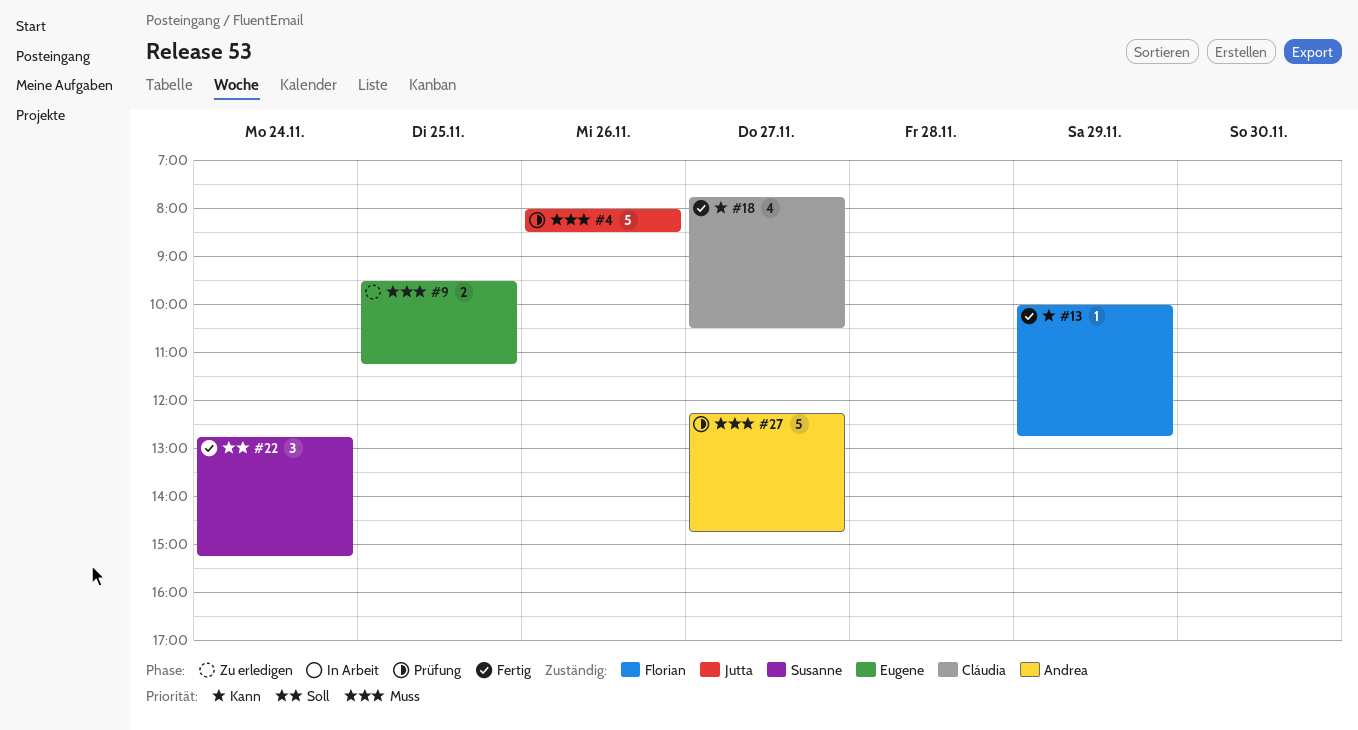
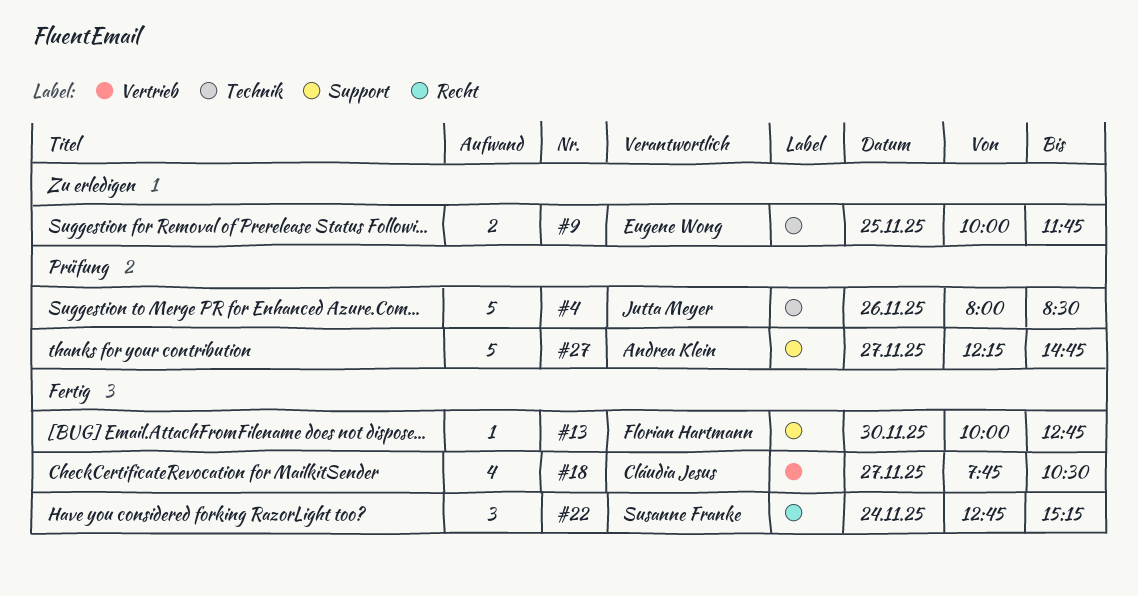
#9, begins: 09:30 -> 10:00
#9, ends: 11:15 -> 11:45
#13, day: Nov 29 -> Nov 30

